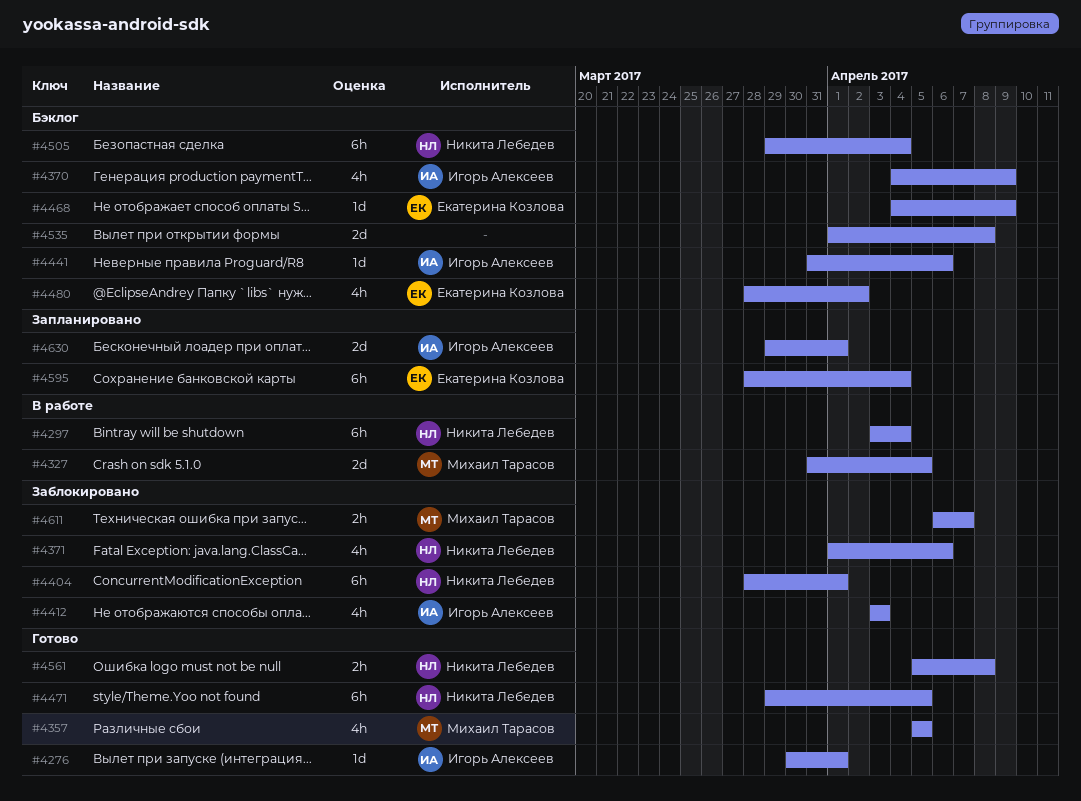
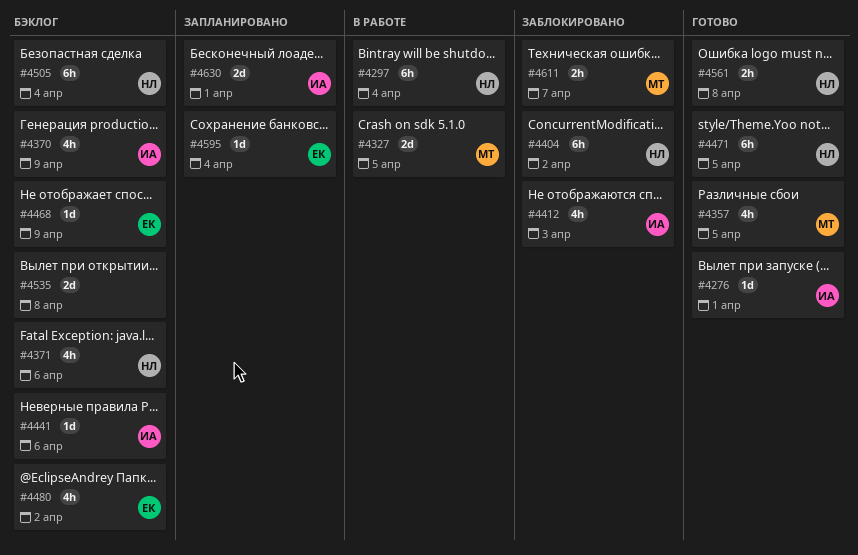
#4371, status: Заблокировано -> Бэклог
#4404, due: Apr 1 -> Apr 2
#4595, estimate: 6h -> 1d

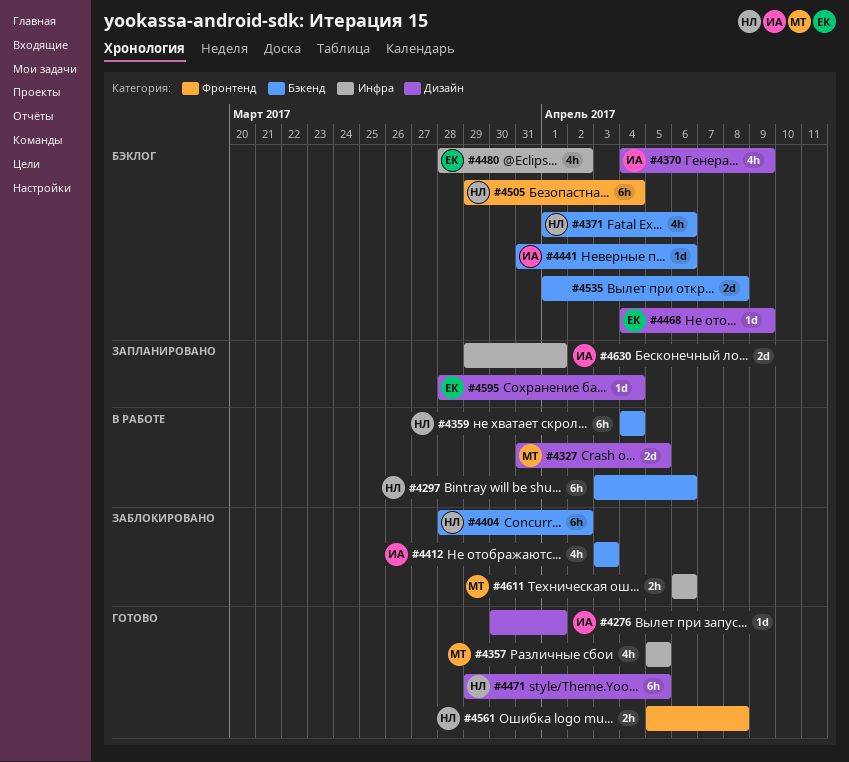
#4297, due: Apr 4 -> Apr 6
#4359: none -> present
#4611, due: Apr 7 -> Apr 6

